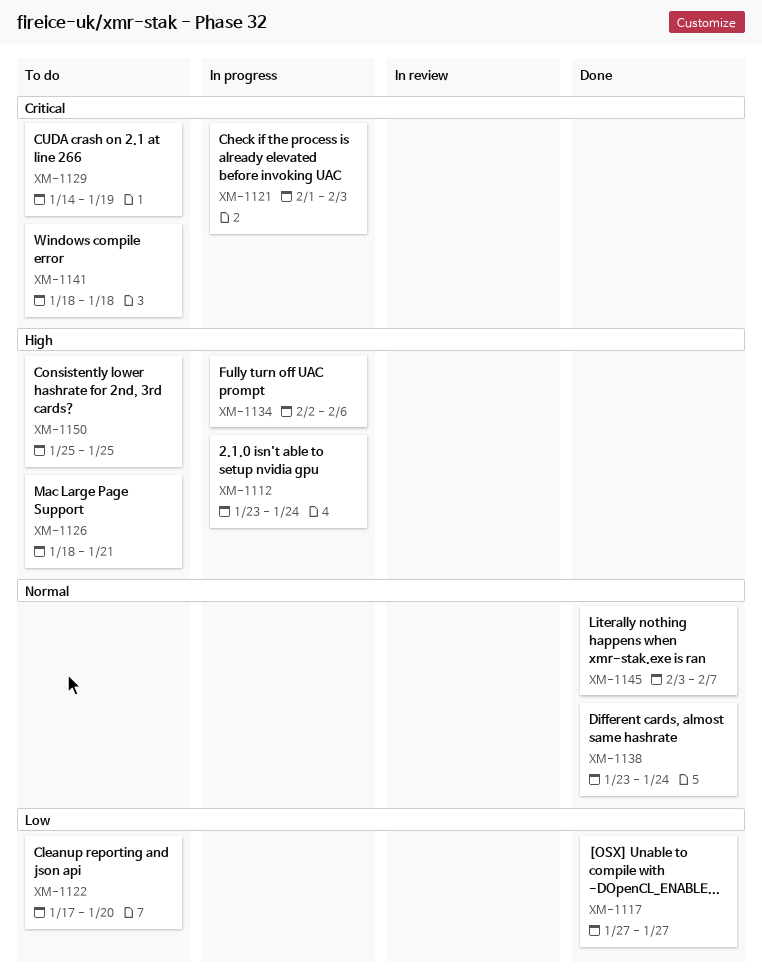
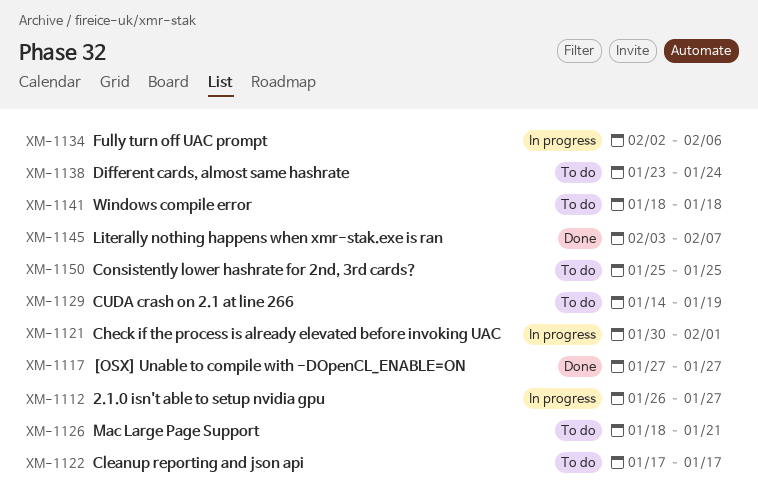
XM-1112, start: Jan 23 -> Jan 26
XM-1112, due: Jan 24 -> Jan 27
XM-1121, start: Feb 1 -> Jan 30
XM-1121, due: Feb 3 -> Feb 1
XM-1122, due: Jan 20 -> Jan 17
XM-1138, status: Done -> To do

